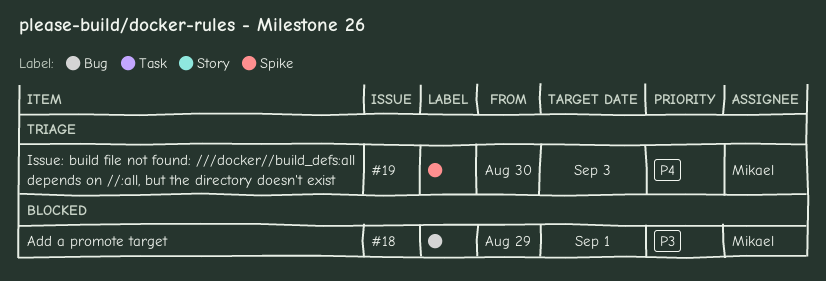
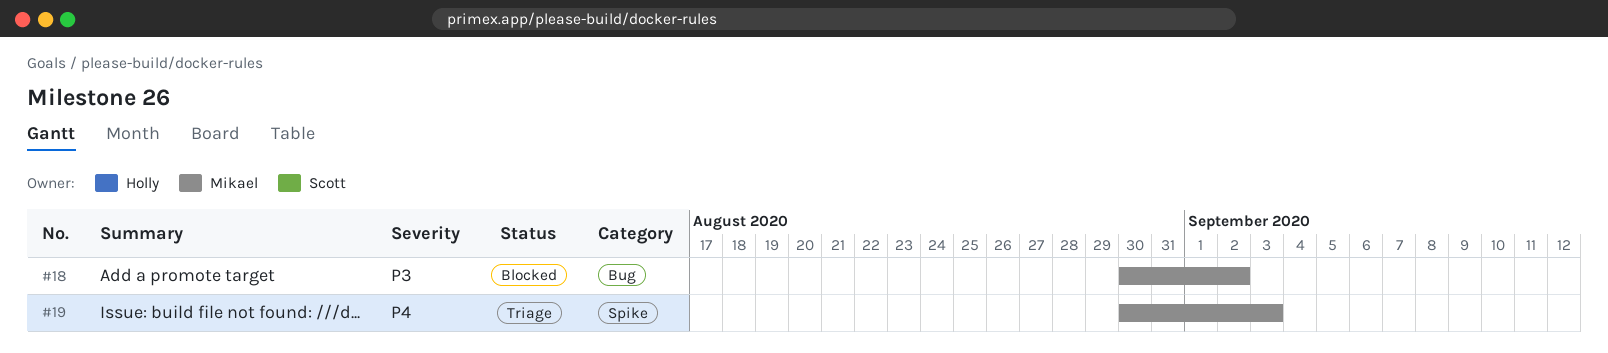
#18, start: Aug 29 -> Aug 30
#18, due: Sep 1 -> Sep 2

